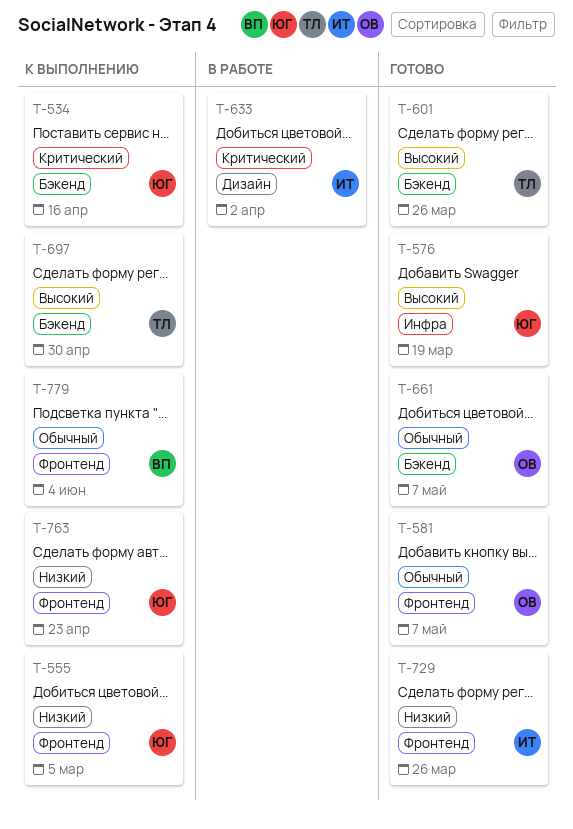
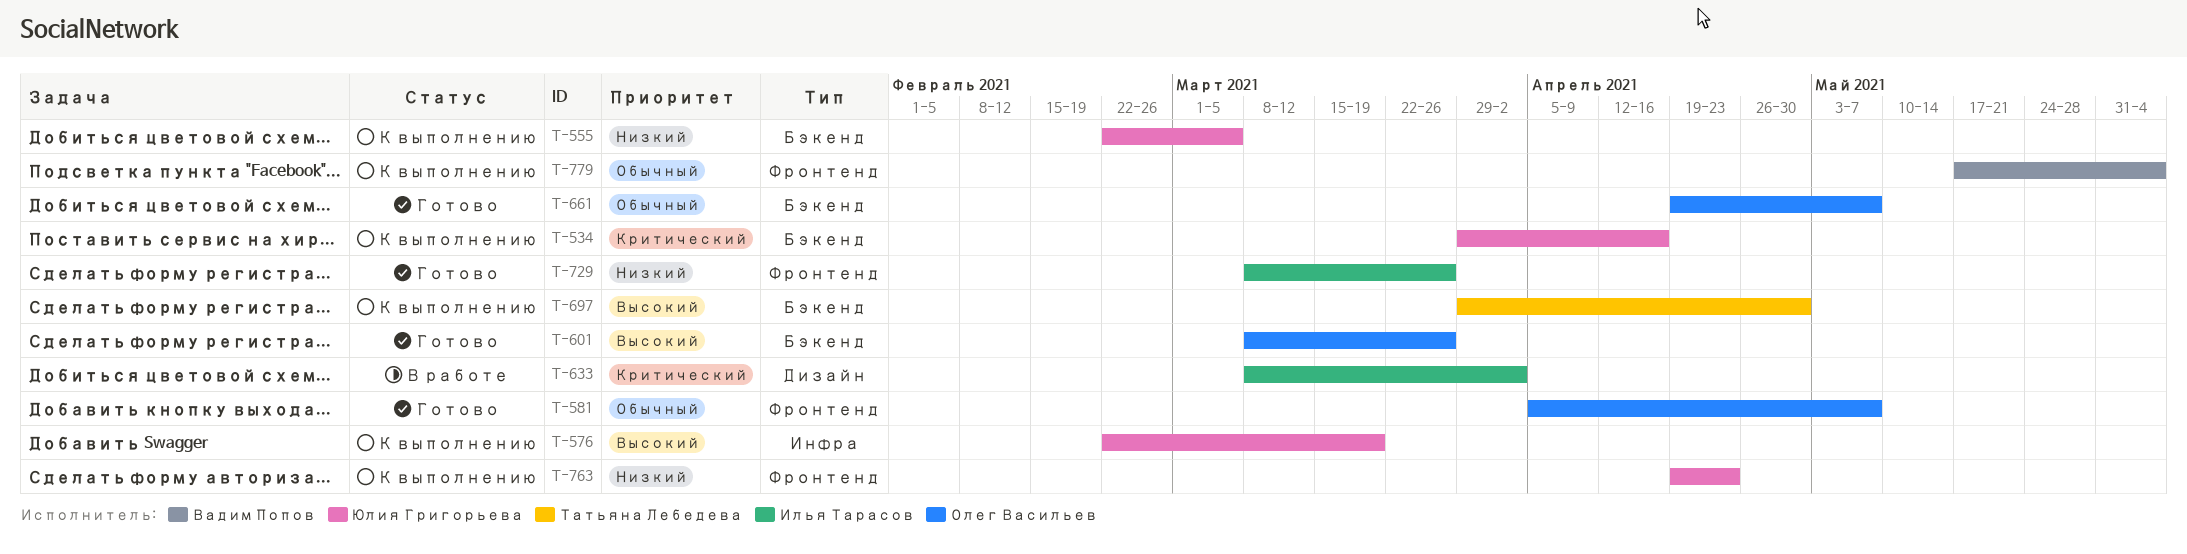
T-555, label: Фронтенд -> Бэкенд
T-576, status: Готово -> К выполнению
T-601, owner: Татьяна Лебедева -> Олег Васильев

